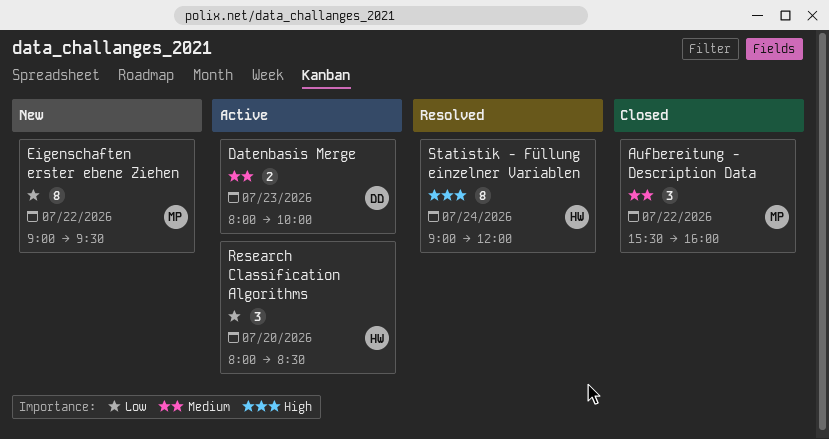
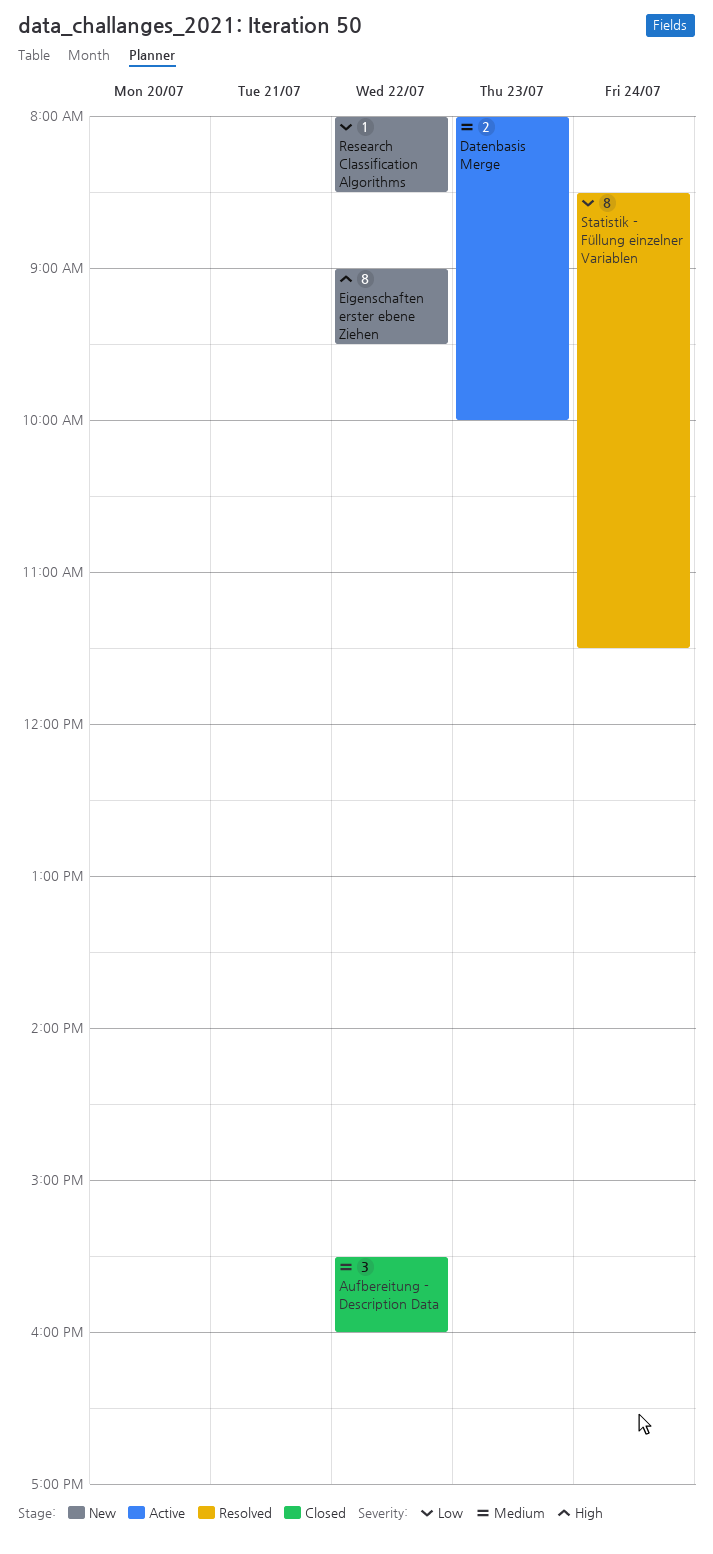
Eigenschaften erster ebene Ziehen, priority: Low -> High
Research Classification Algorithms, status: Active -> New
Research Classification Algorithms, estimate: 3 -> 1
Research Classification Algorithms, day: Jul 20 -> Jul 22
Statistik - Füllung einzelner Variablen, priority: High -> Low
Statistik - Füllung einzelner Variablen, begins: 09:00 -> 08:30
Statistik - Füllung einzelner Variablen, ends: 12:00 -> 11:30

